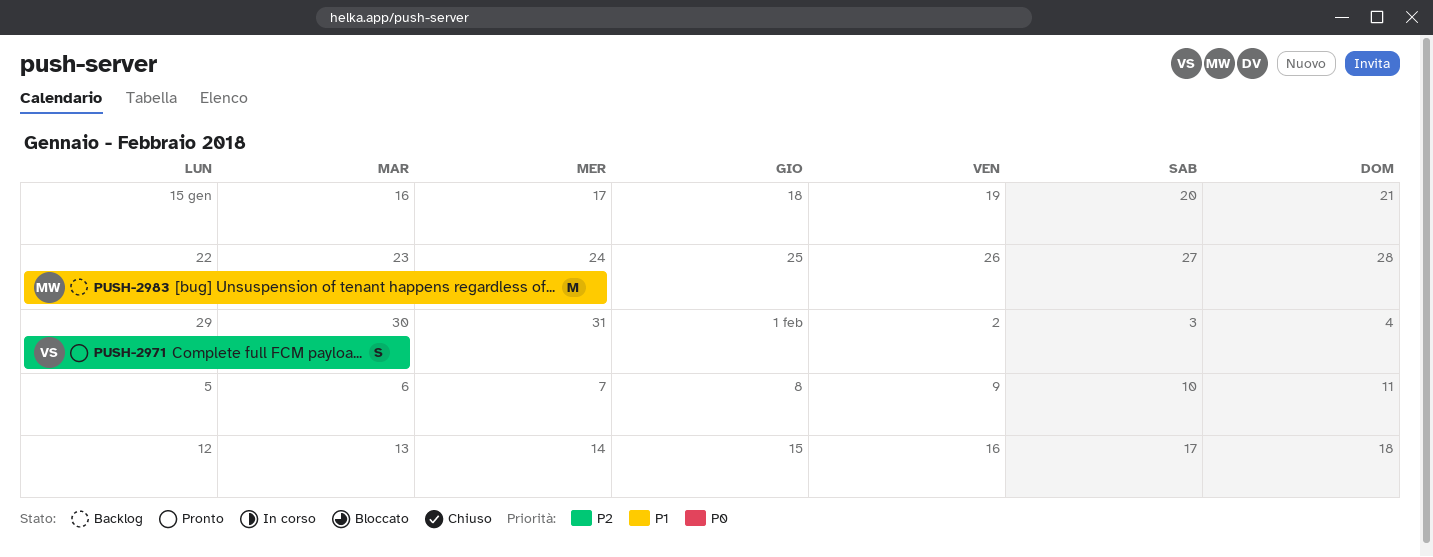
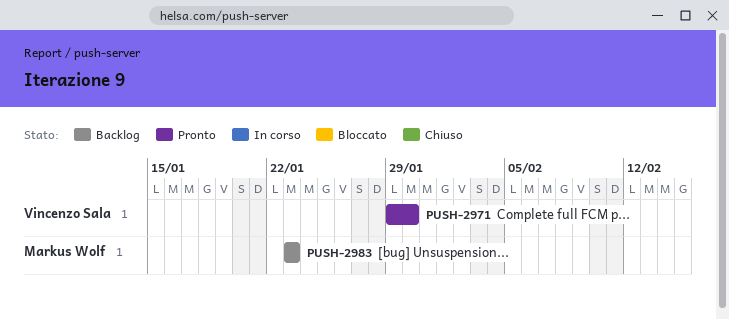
PUSH-2983, start: Jan 22 -> Jan 23
PUSH-2983, due: Jan 24 -> Jan 23

